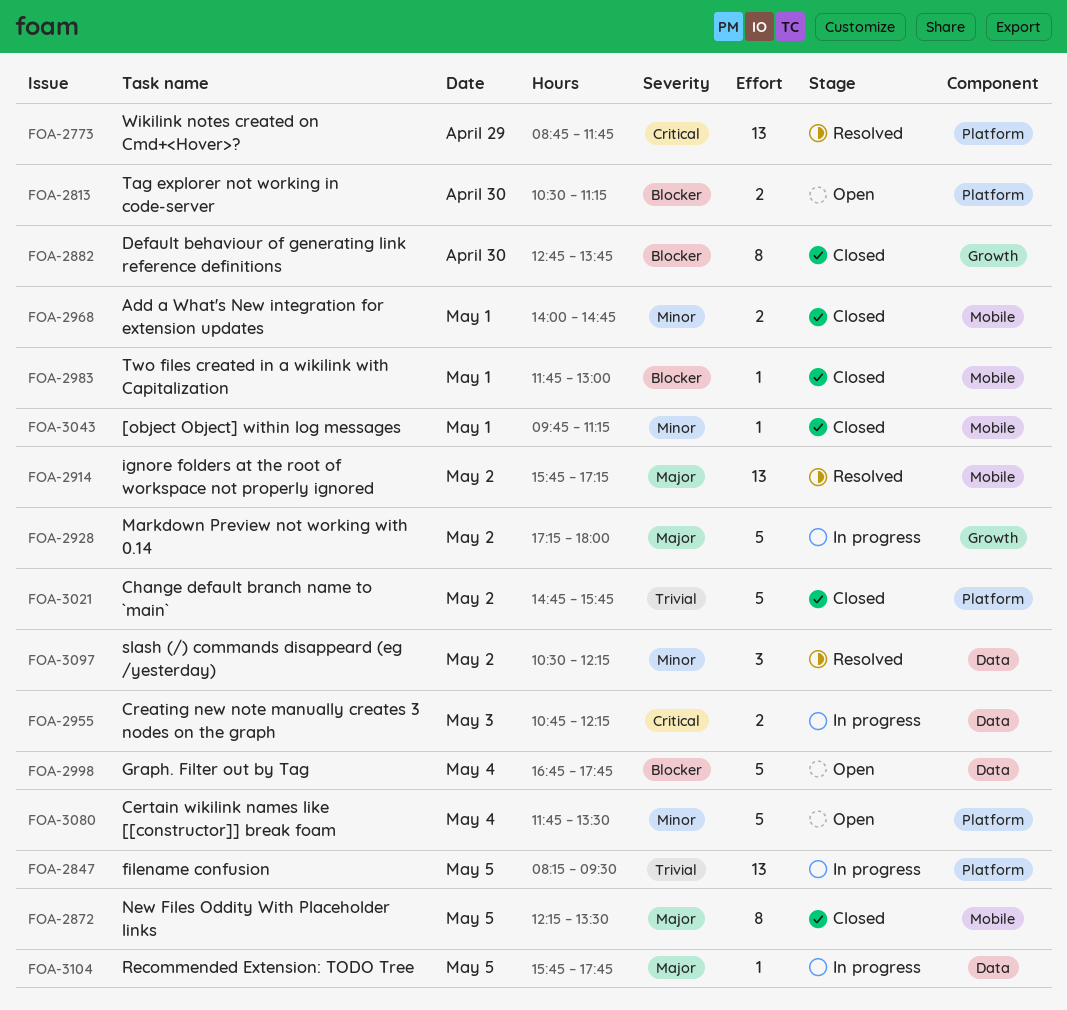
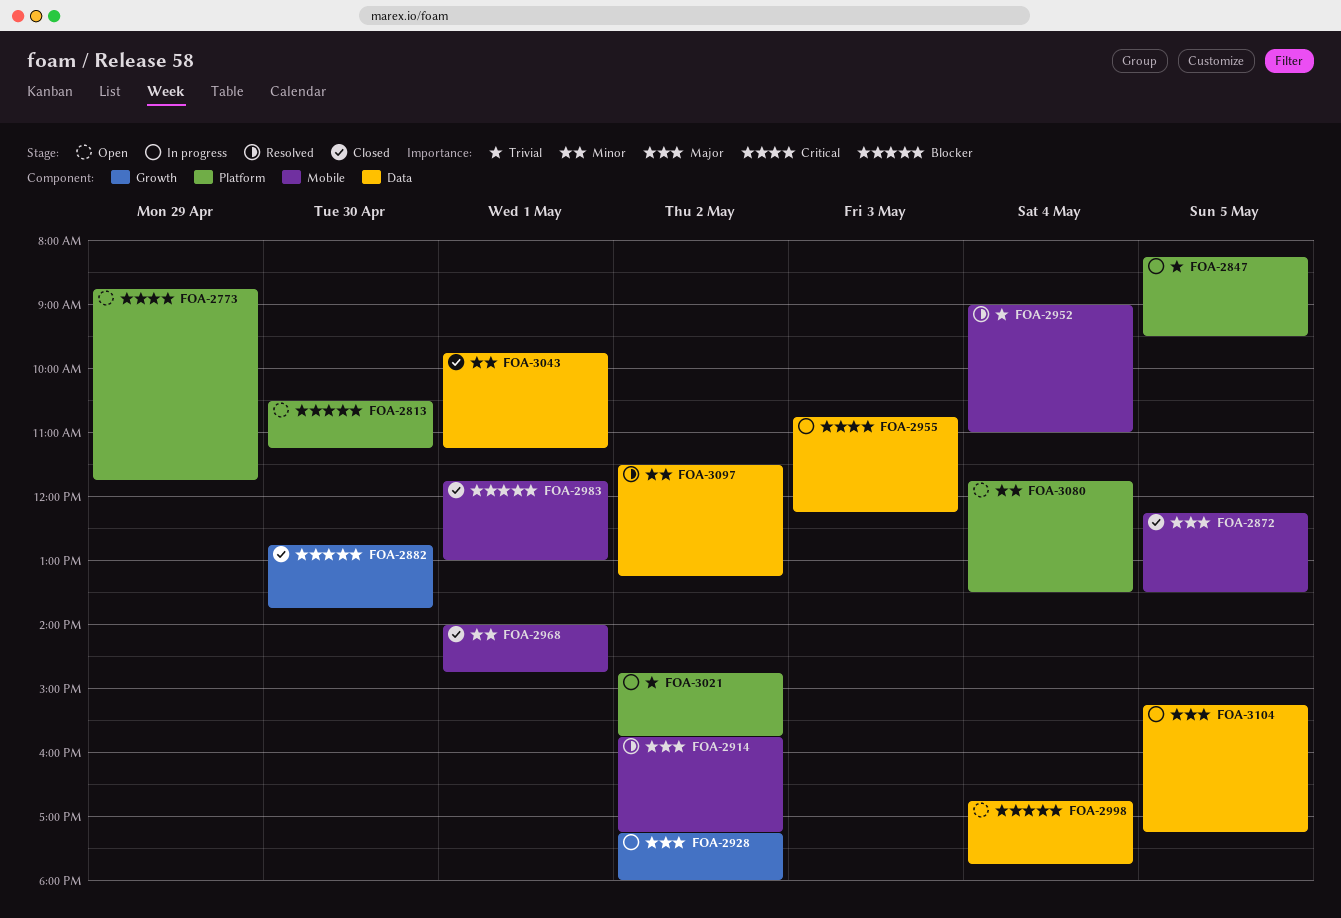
FOA-2773, status: Resolved -> Open
FOA-2952: none -> present
FOA-3021, status: Closed -> In progress
FOA-3043, label: Mobile -> Data
FOA-3097, begins: 10:30 -> 11:30
FOA-3097, ends: 12:15 -> 13:15
FOA-3104, begins: 15:45 -> 15:15
FOA-3104, ends: 17:45 -> 17:15

